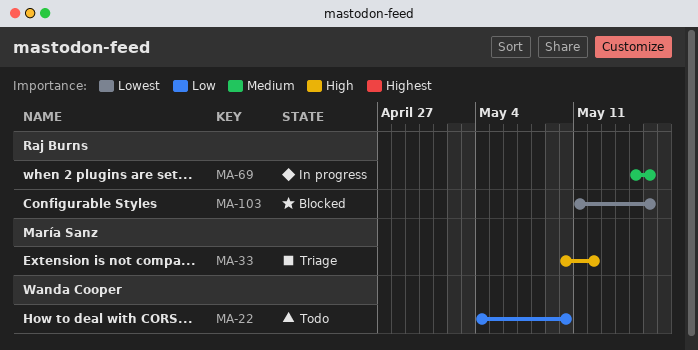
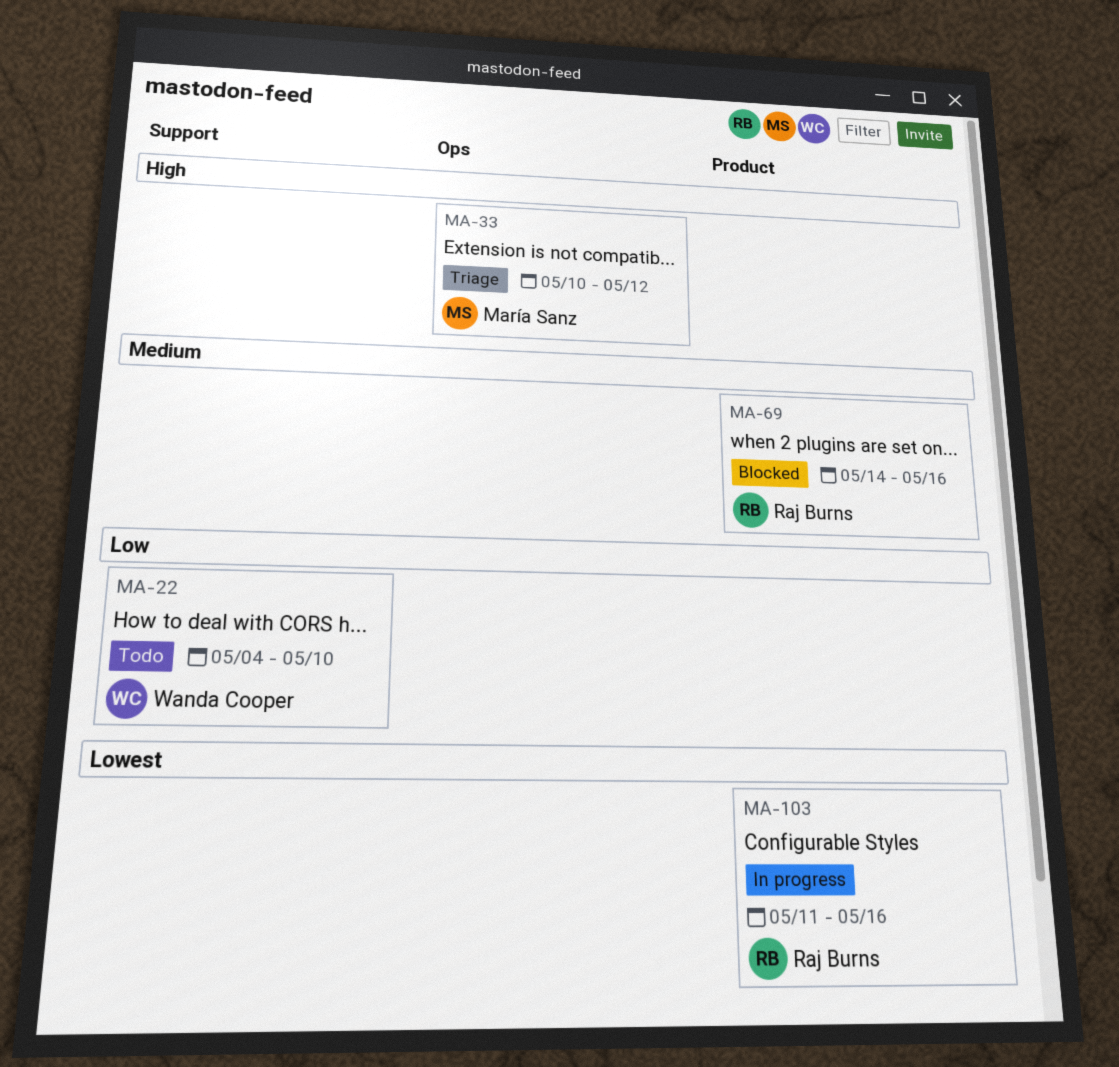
MA-69, status: In progress -> Blocked
MA-69, start: May 15 -> May 14
MA-103, status: Blocked -> In progress

